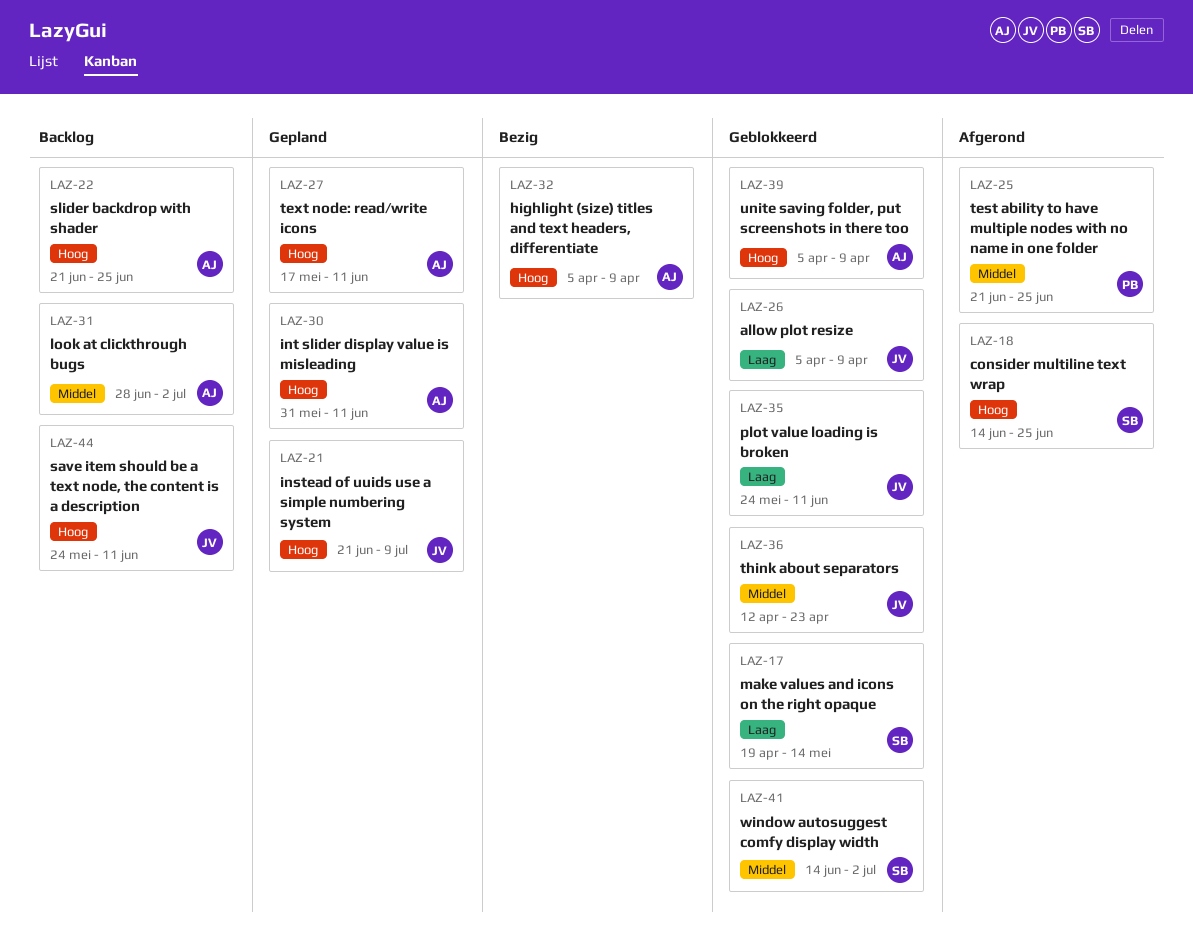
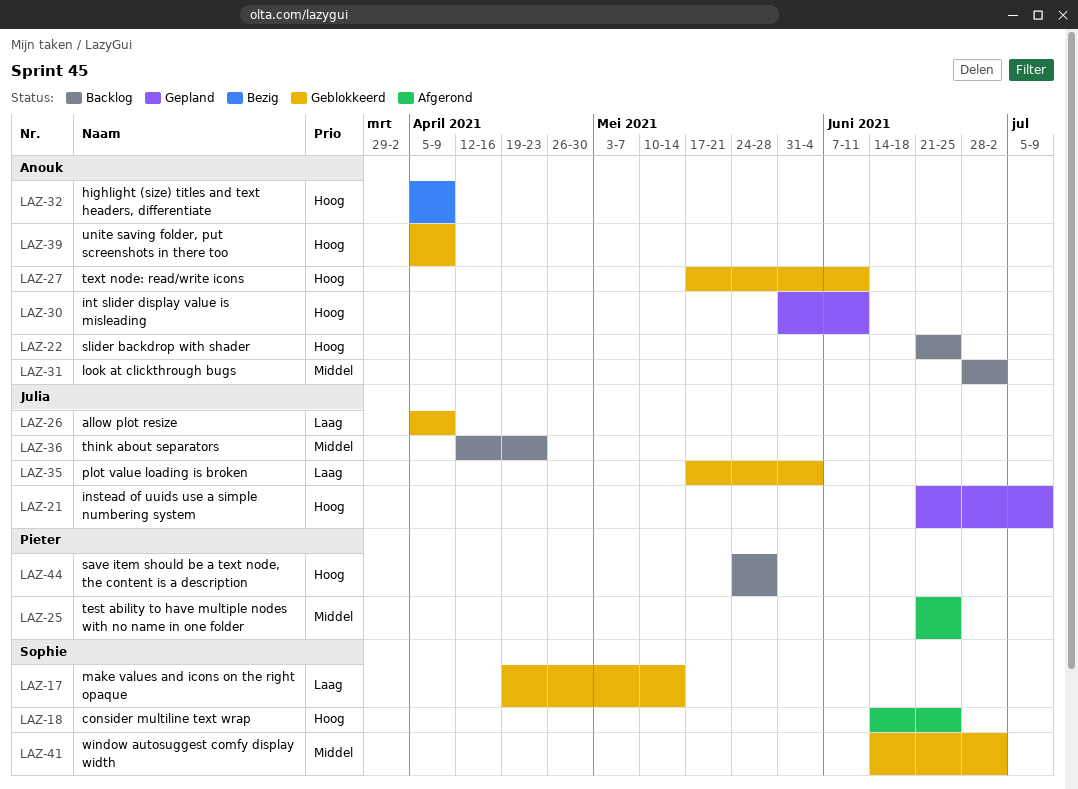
LAZ-27, status: Gepland -> Geblokkeerd
LAZ-35, start: May 24 -> May 17
LAZ-35, due: Jun 11 -> Jun 4
LAZ-36, status: Geblokkeerd -> Backlog
LAZ-44, owner: Julia -> Pieter
LAZ-44, due: Jun 11 -> May 28

